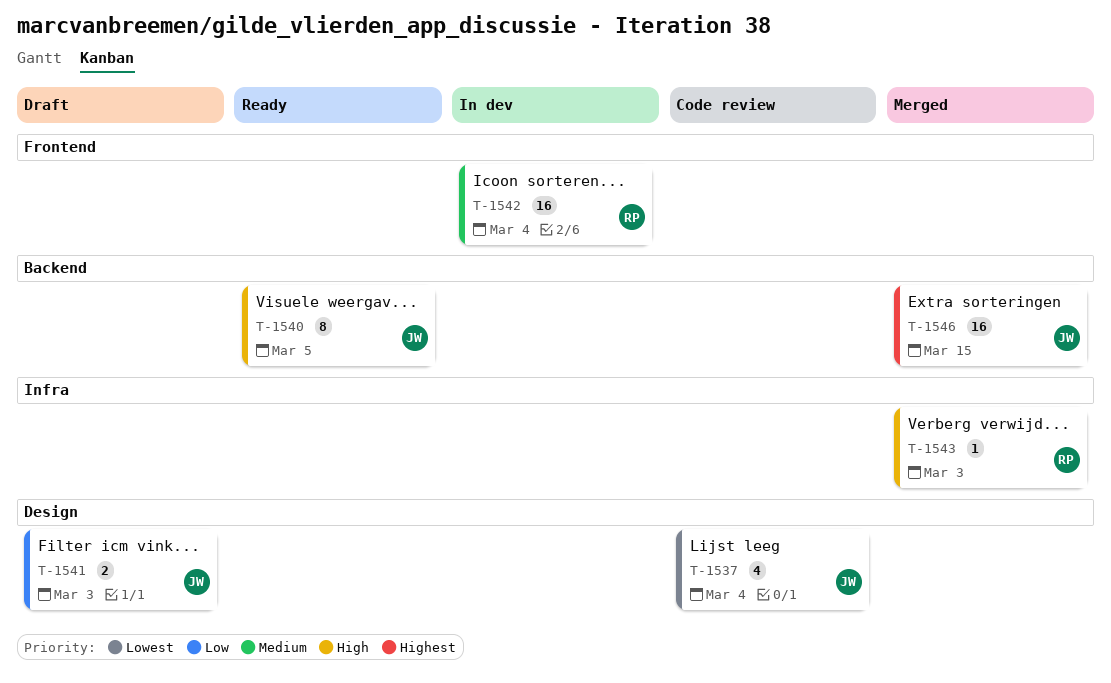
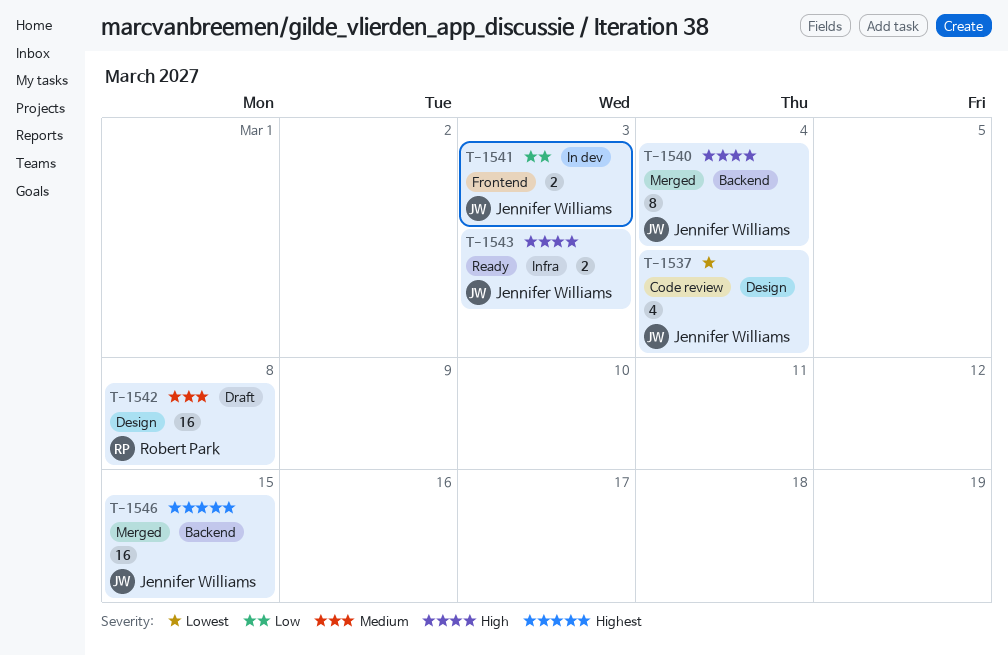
T-1540, status: Ready -> Merged
T-1540, due: Mar 5 -> Mar 4
T-1541, status: Draft -> In dev
T-1541, label: Design -> Frontend
T-1542, status: In dev -> Draft
T-1542, label: Frontend -> Design
T-1542, due: Mar 4 -> Mar 8
T-1543, status: Merged -> Ready
T-1543, owner: Robert Park -> Jennifer Williams
T-1543, estimate: 1 -> 2

